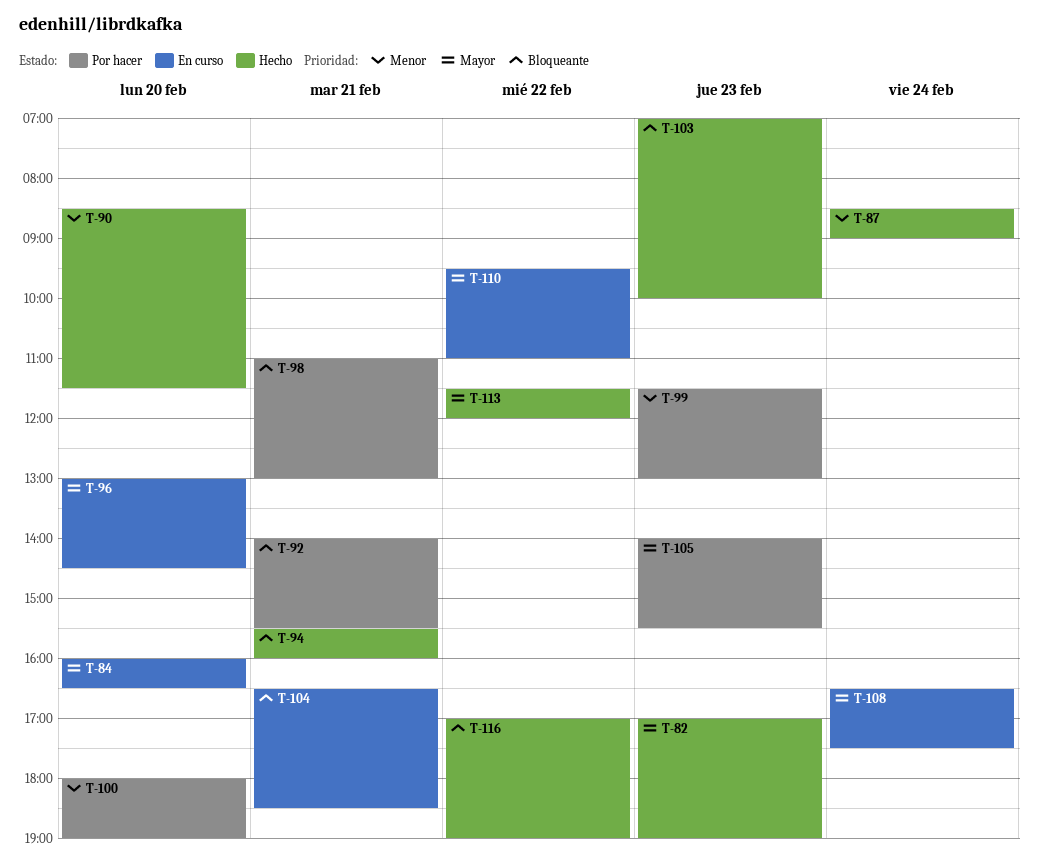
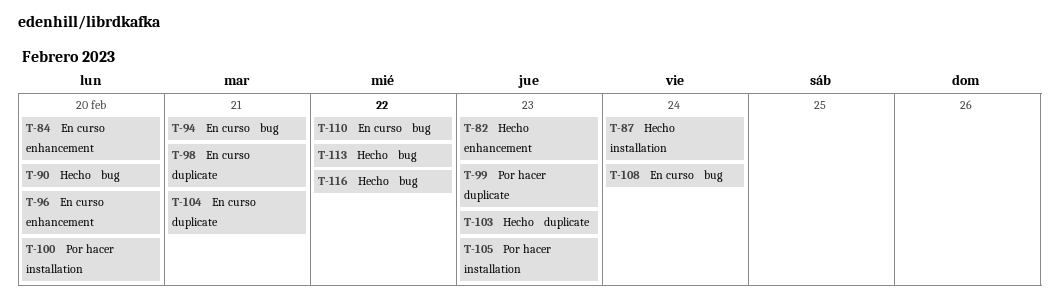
T-92: present -> none
T-94, status: Hecho -> En curso
T-98, status: Por hacer -> En curso

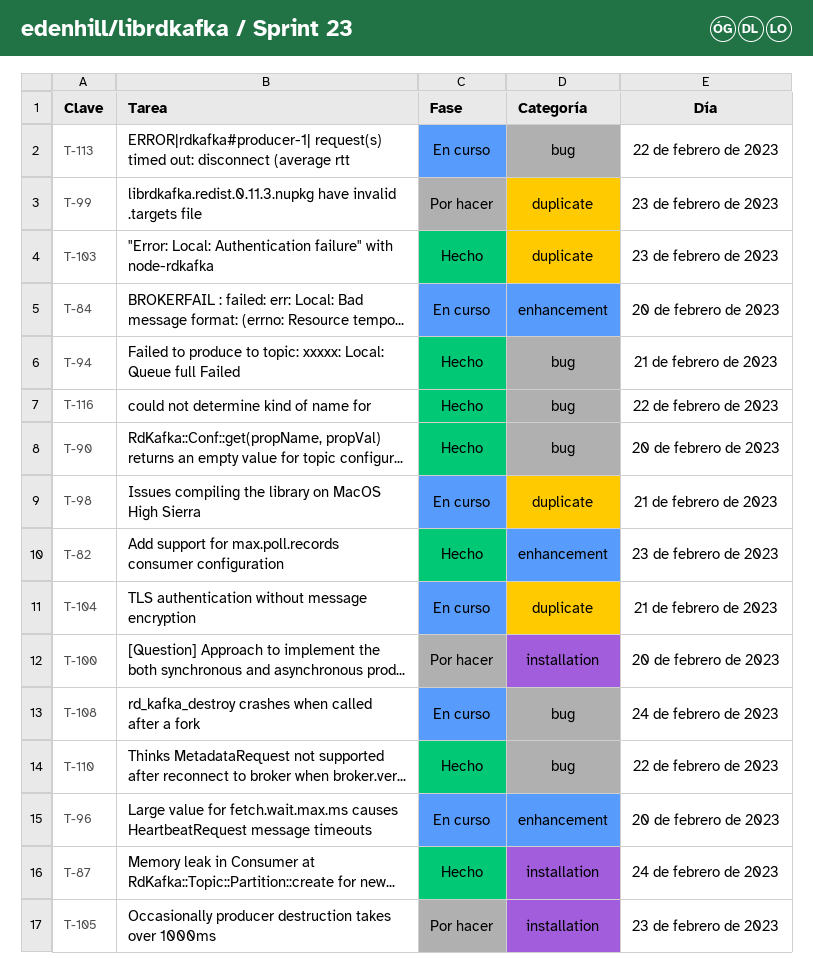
T-94, status: En curso -> Hecho
T-110, status: En curso -> Hecho
T-113, status: Hecho -> En curso

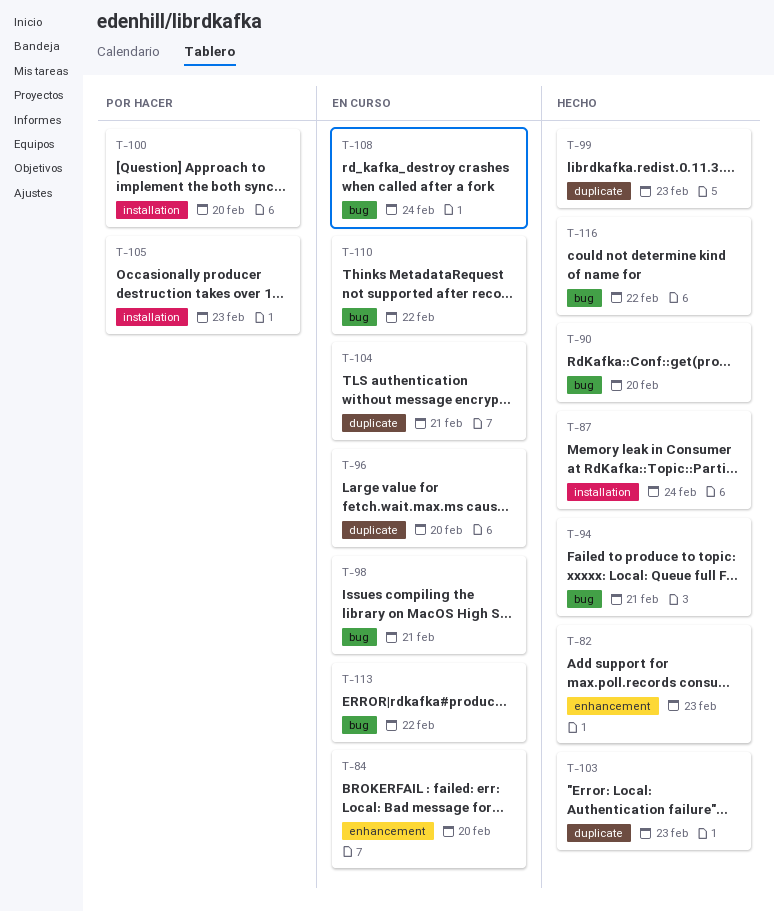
T-96, label: enhancement -> duplicate
T-98, label: duplicate -> bug
T-99, status: Por hacer -> Hecho
T-110, status: Hecho -> En curso

